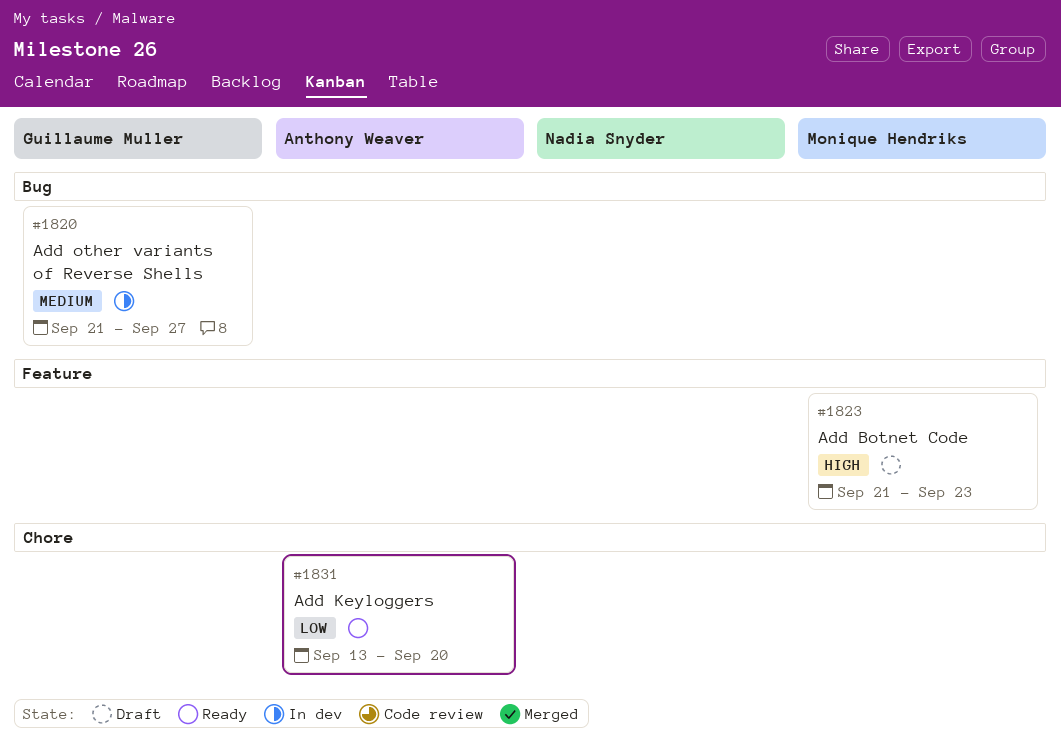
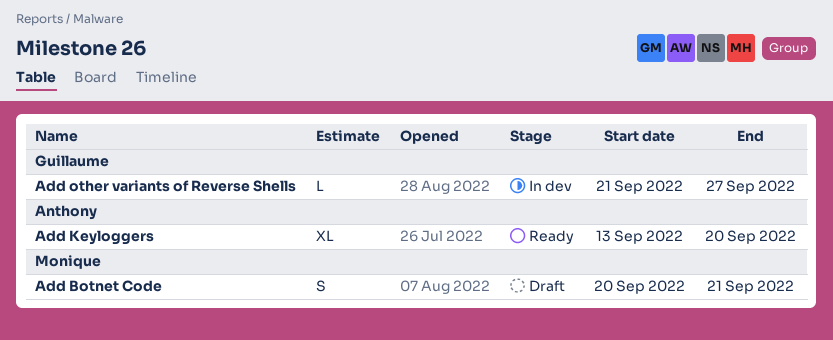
Add Botnet Code, start: Sep 21 -> Sep 20
Add Botnet Code, due: Sep 23 -> Sep 21

